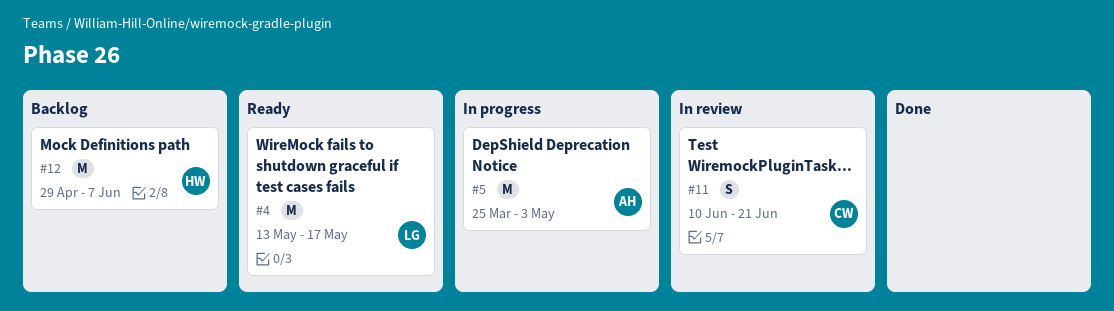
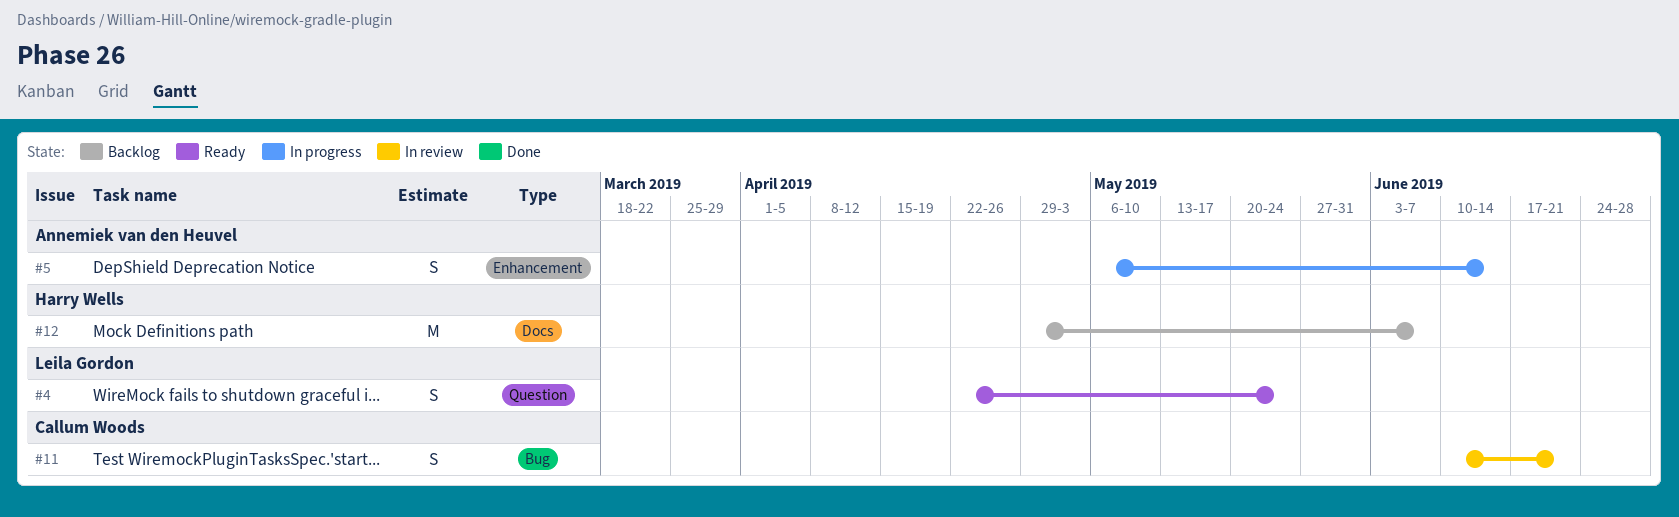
#4, estimate: M -> S
#4, start: May 13 -> Apr 22
#4, due: May 17 -> May 24
#5, estimate: M -> S
#5, start: Mar 25 -> May 6
#5, due: May 3 -> Jun 14

